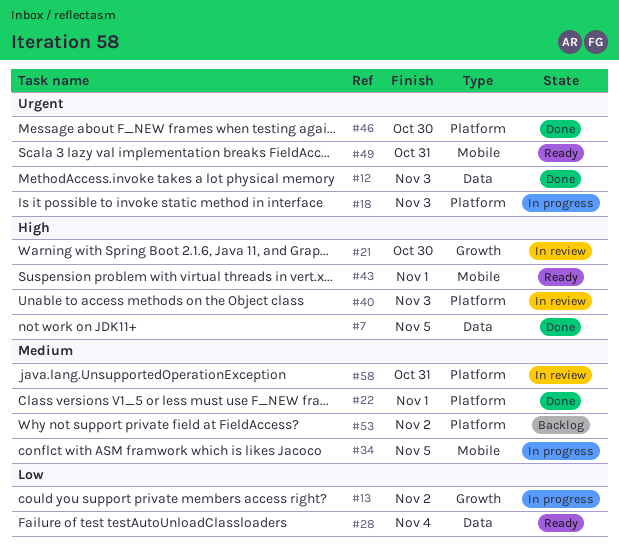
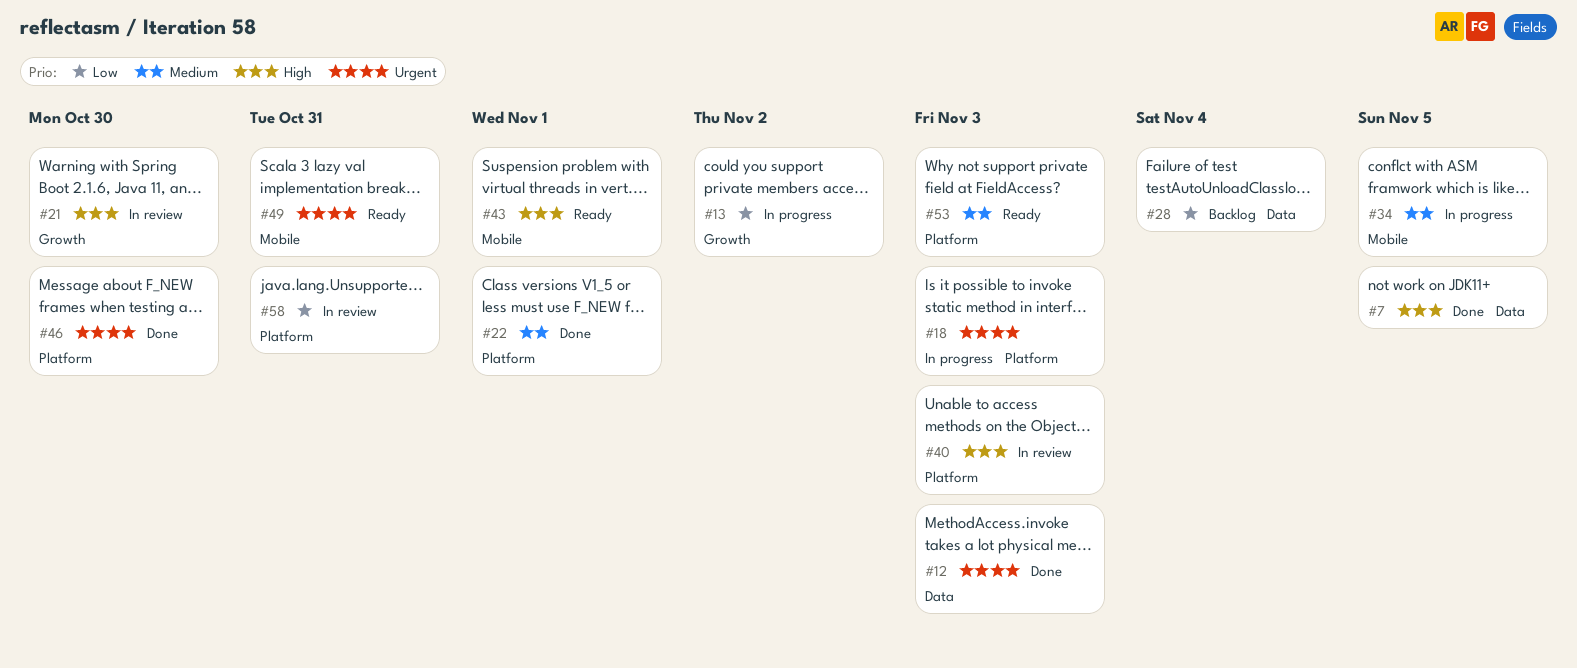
#28, status: Ready -> Backlog
#53, status: Backlog -> Ready
#53, due: Nov 2 -> Nov 3
#58, priority: Medium -> Low

